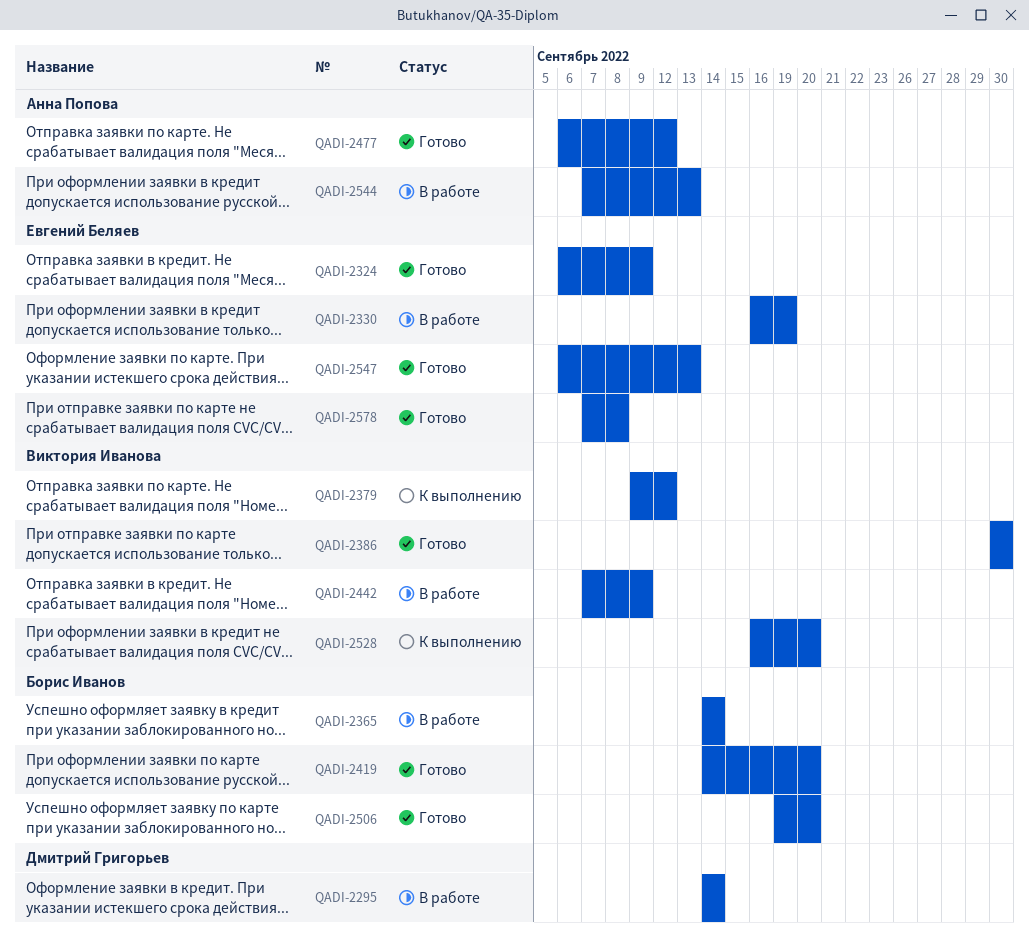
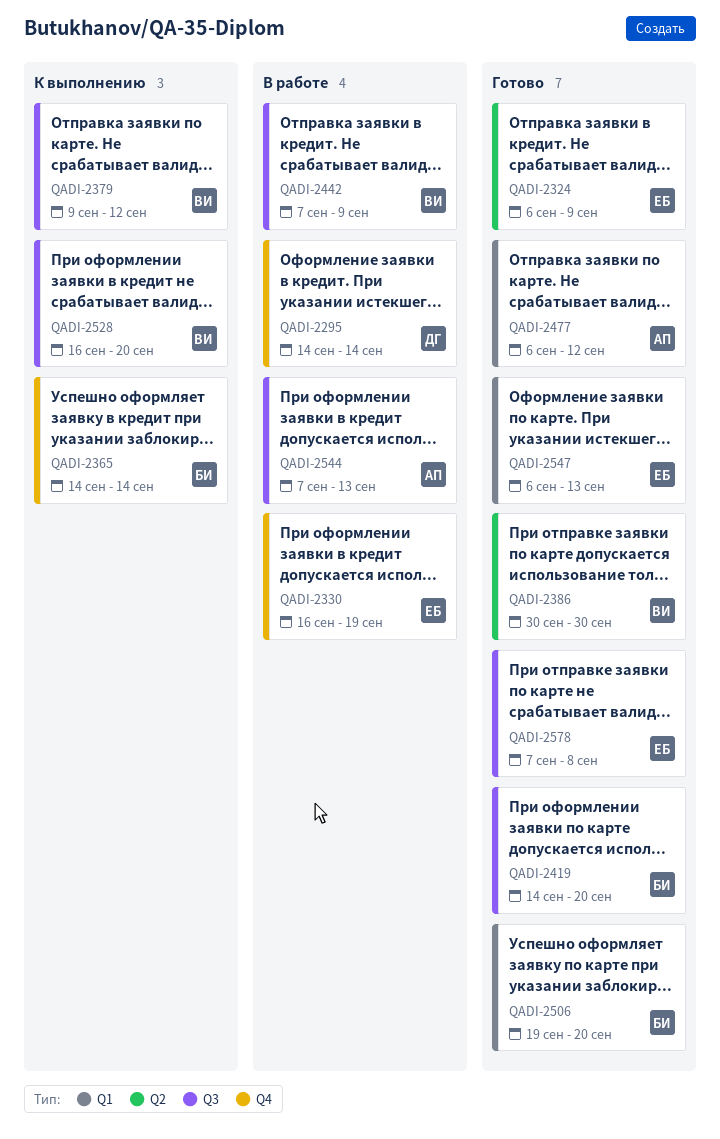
QADI-2365, status: В работе -> К выполнению

